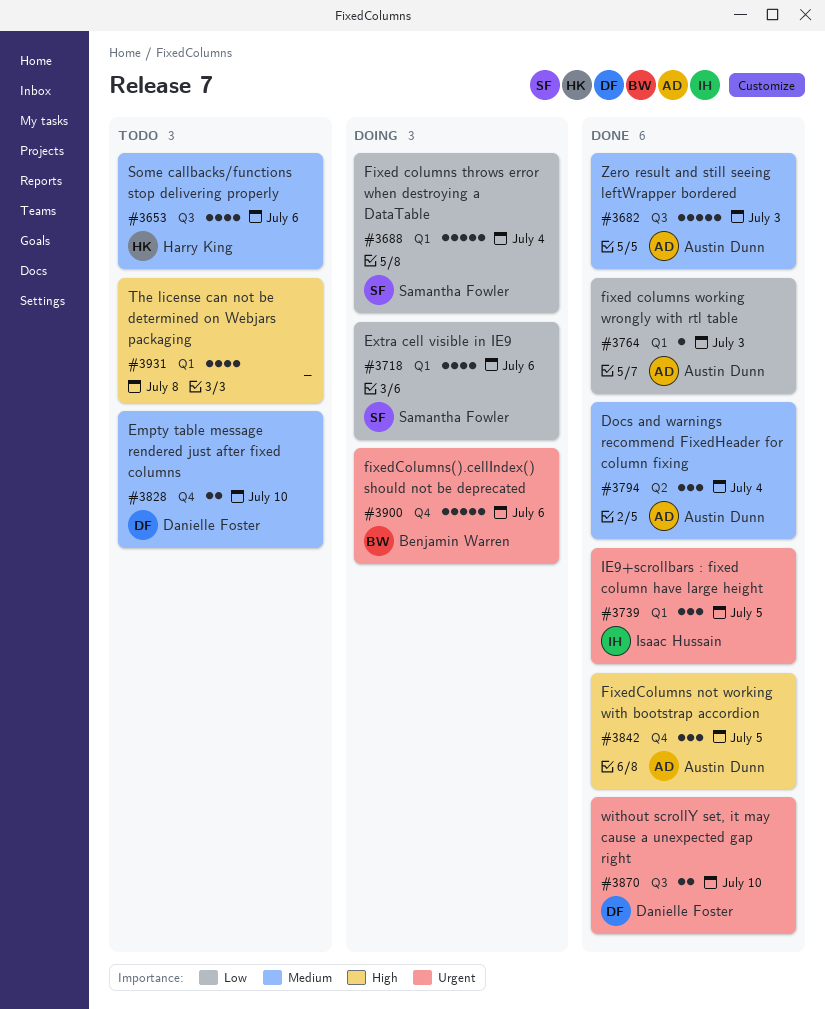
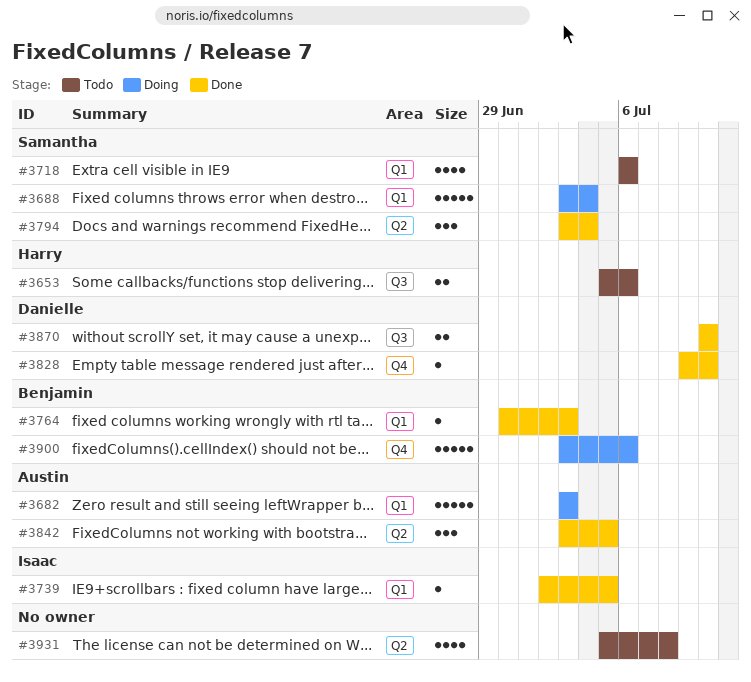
#3653, estimate: 4 -> 2
#3682, status: Done -> Doing
#3682, label: Q3 -> Q1
#3718, status: Doing -> Todo
#3739, estimate: 3 -> 1
#3764, owner: Austin Dunn -> Benjamin Warren
#3794, owner: Austin Dunn -> Samantha Fowler
#3828, status: Todo -> Done
#3828, estimate: 2 -> 1
#3842, label: Q4 -> Q2
#3931, label: Q1 -> Q2

